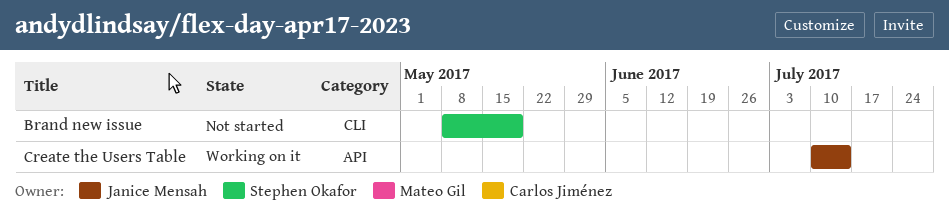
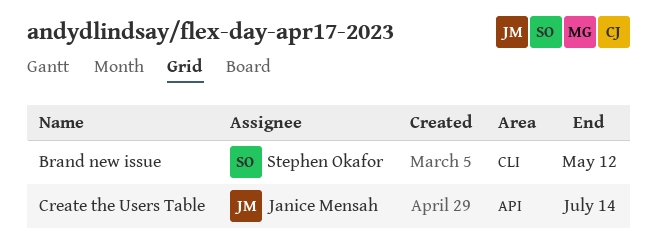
Brand new issue, due: May 19 -> May 12

